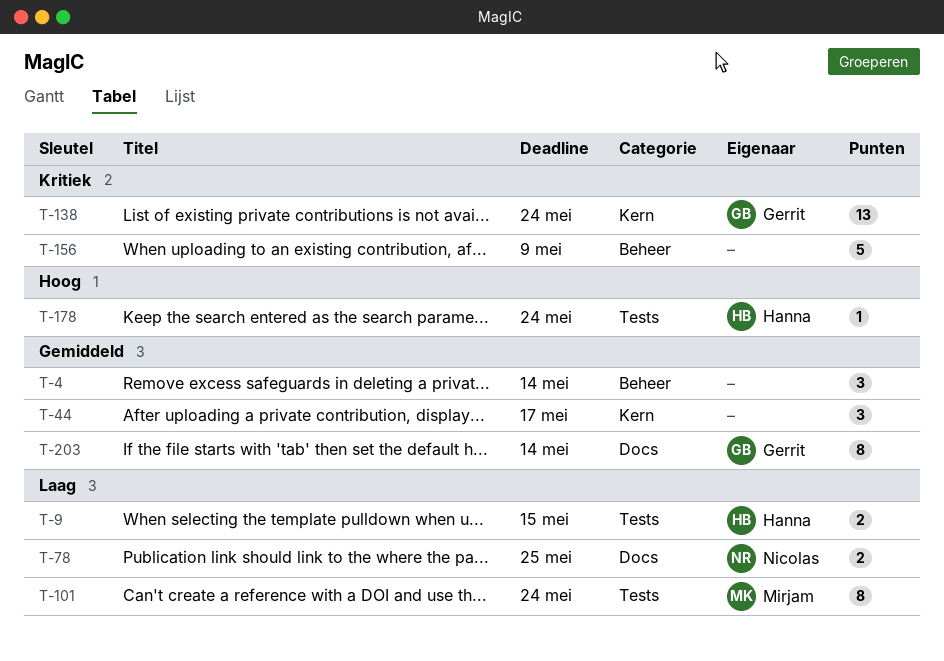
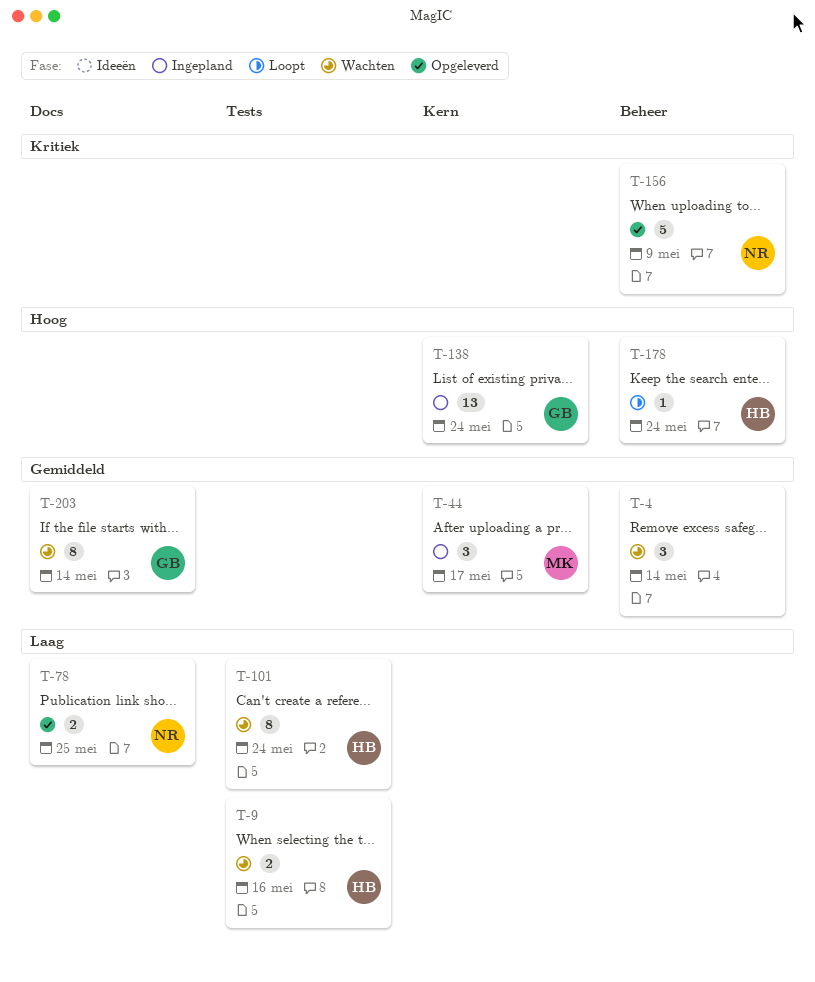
T-9, due: May 15 -> May 16
T-44, owner: none -> Mirjam
T-101, owner: Mirjam -> Hanna
T-138, priority: Kritiek -> Hoog
T-156, owner: none -> Nicolas
T-178, label: Tests -> Beheer

